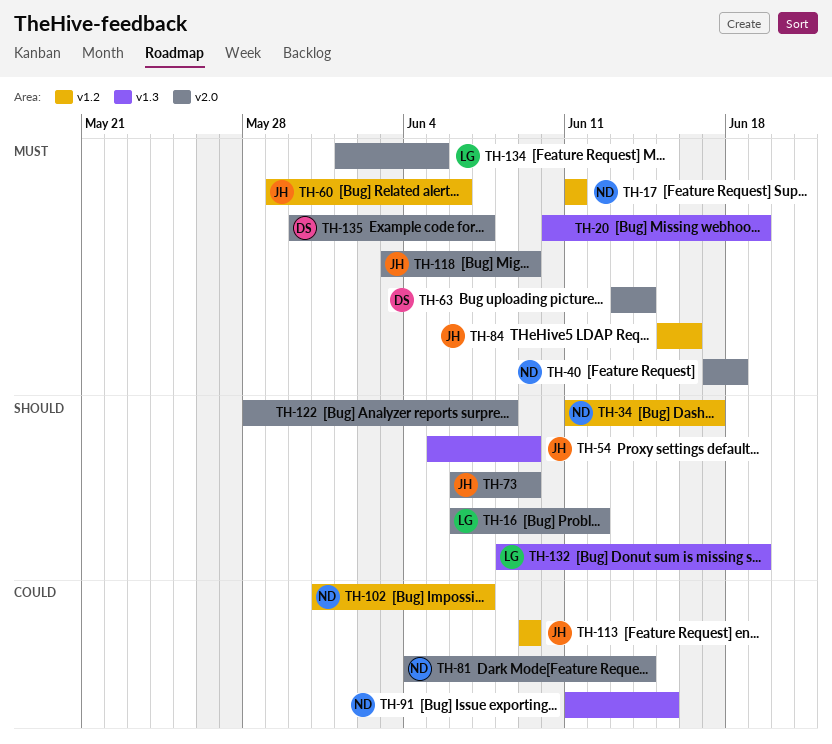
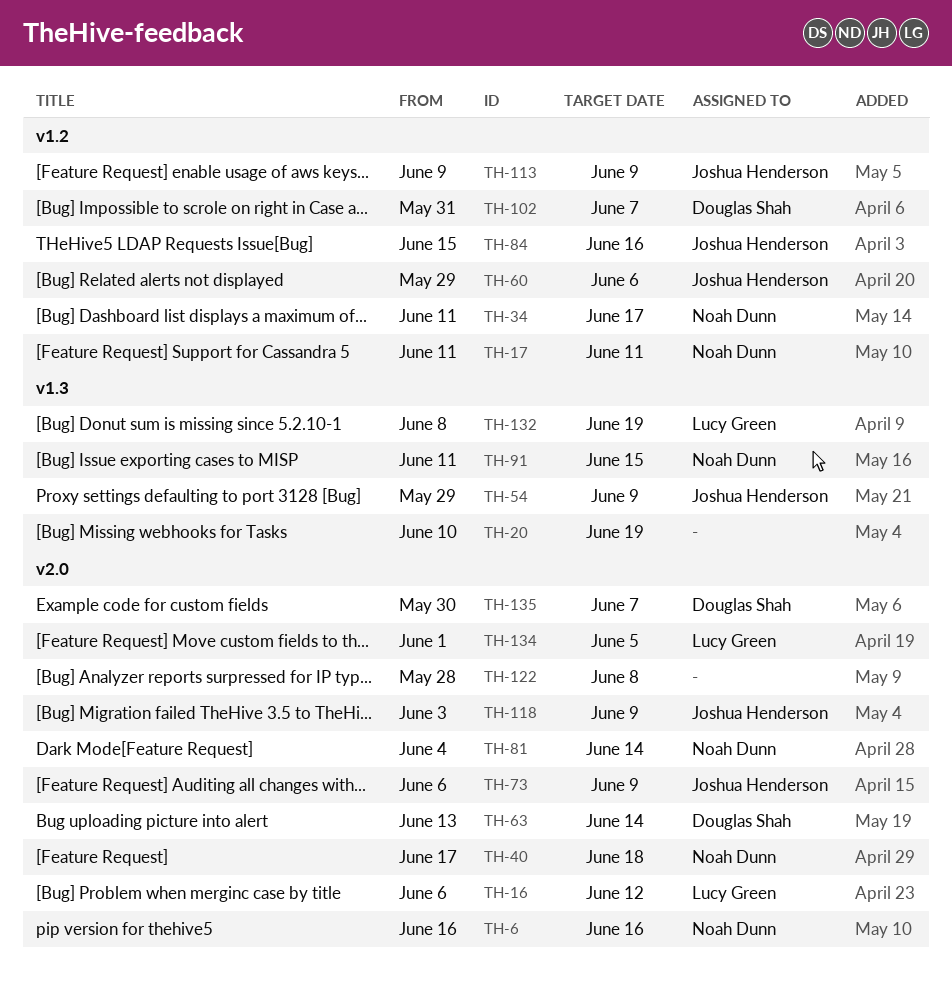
TH-6: none -> present
TH-54, start: Jun 5 -> May 29
TH-102, owner: Noah Dunn -> Douglas Shah

